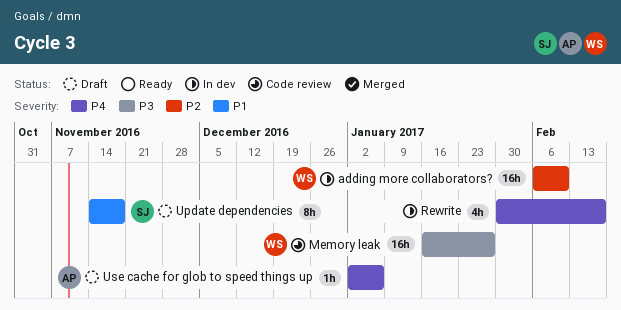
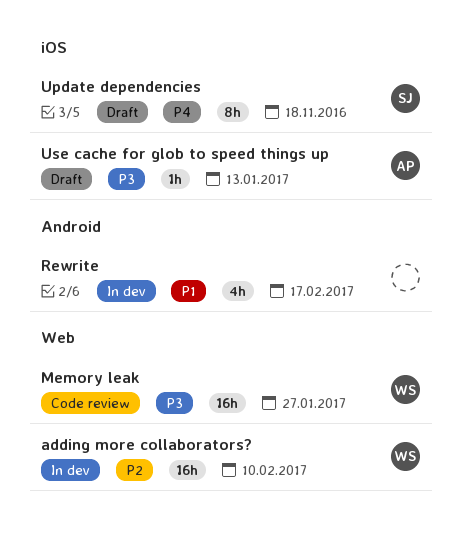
Rewrite, priority: P4 -> P1
Update dependencies, priority: P1 -> P4
Use cache for glob to speed things up, priority: P4 -> P3
Use cache for glob to speed things up, due: Jan 6 -> Jan 13

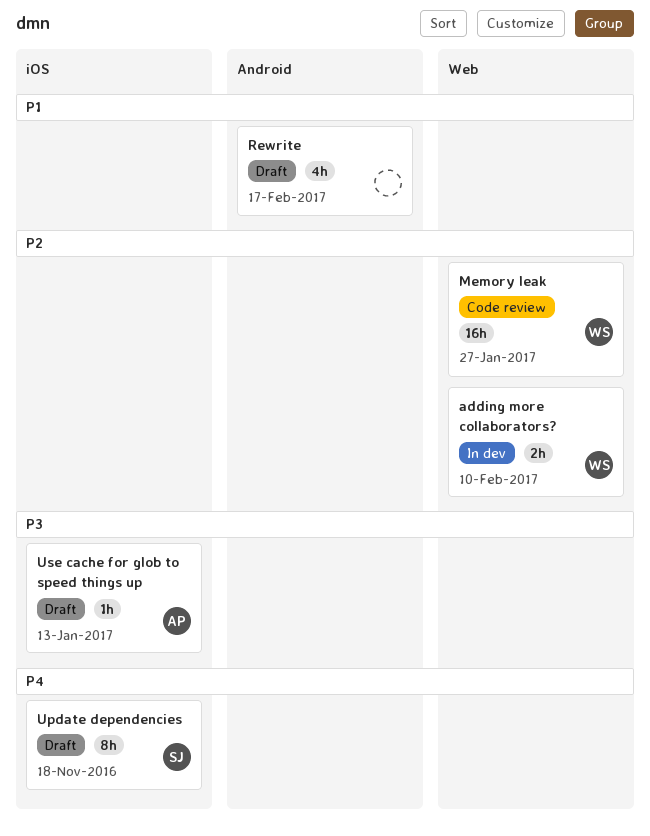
adding more collaborators?, estimate: 16h -> 2h
Memory leak, priority: P3 -> P2
Rewrite, status: In dev -> Draft

